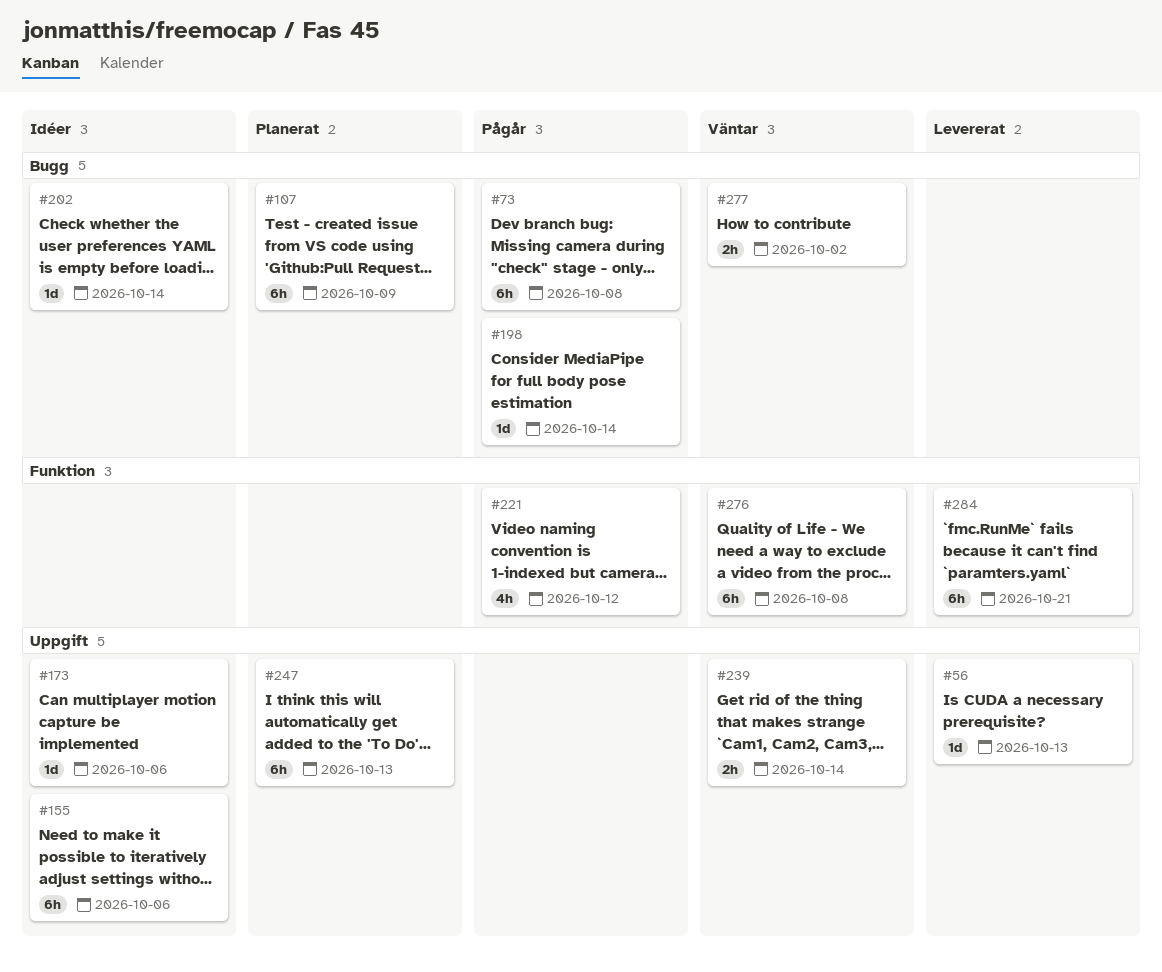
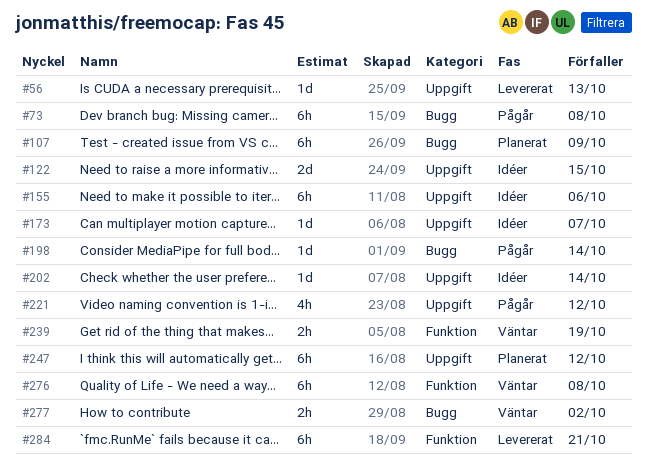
#122: none -> present
#173, due: Oct 6 -> Oct 7
#202, label: Bugg -> Uppgift
#221, label: Funktion -> Uppgift
#239, label: Uppgift -> Funktion
#239, due: Oct 14 -> Oct 19
#247, due: Oct 13 -> Oct 12

